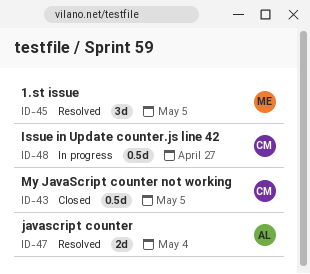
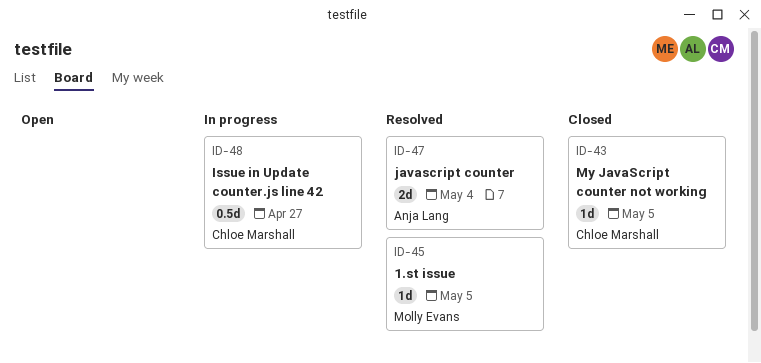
ID-43, estimate: 0.5d -> 1d
ID-45, estimate: 3d -> 1d

